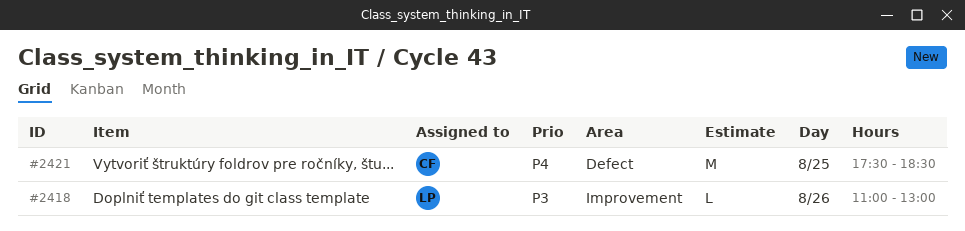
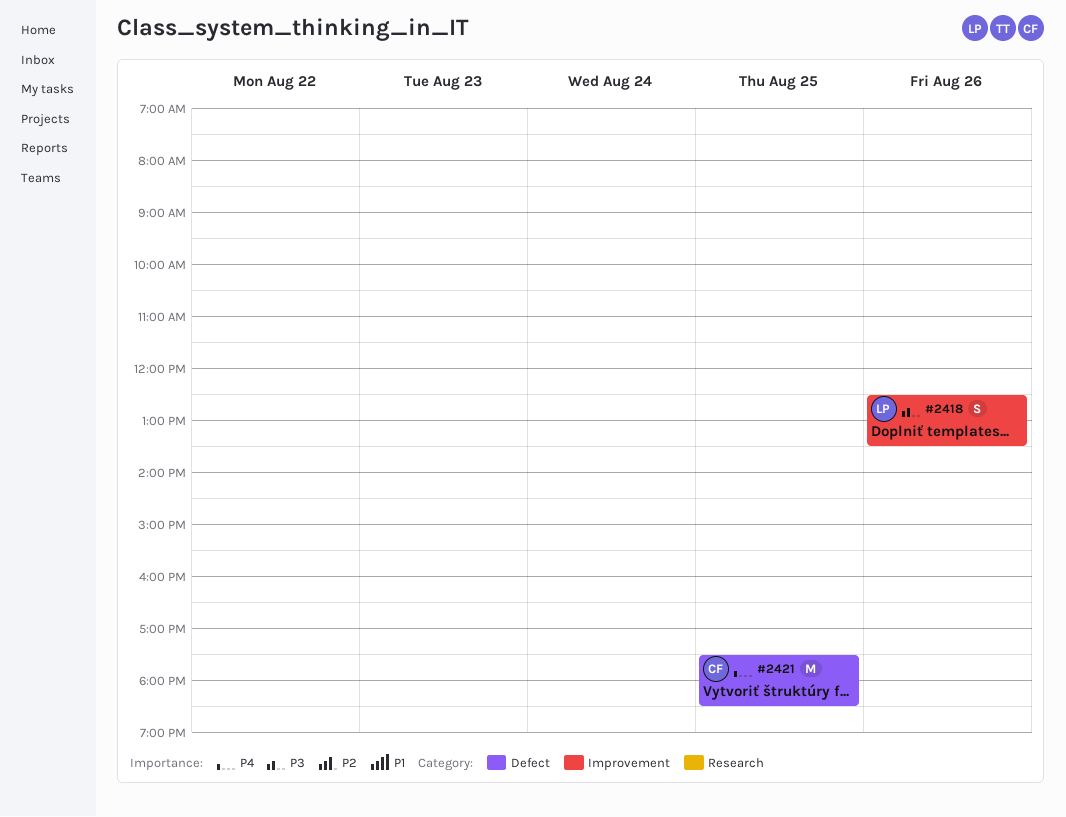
#2418, estimate: L -> S
#2418, begins: 11:00 -> 12:30
#2418, ends: 13:00 -> 13:30

